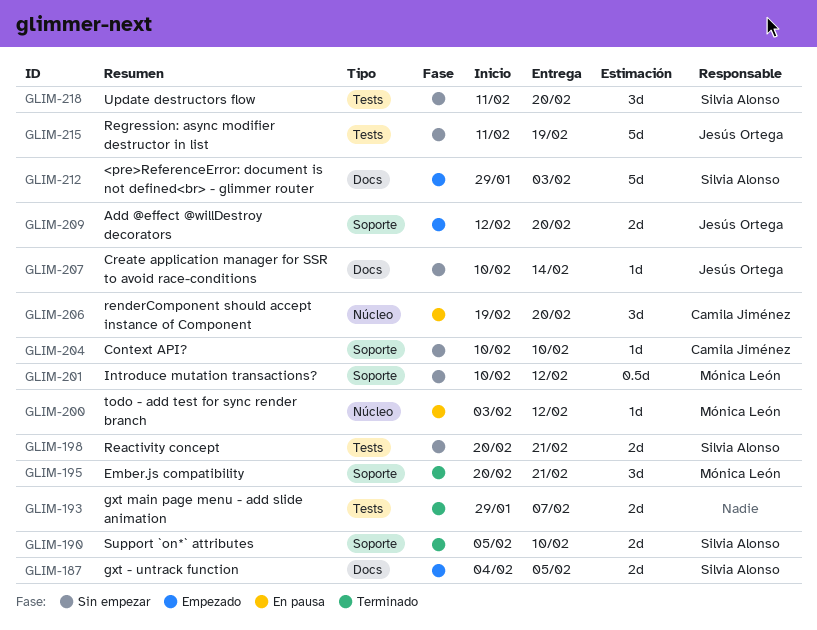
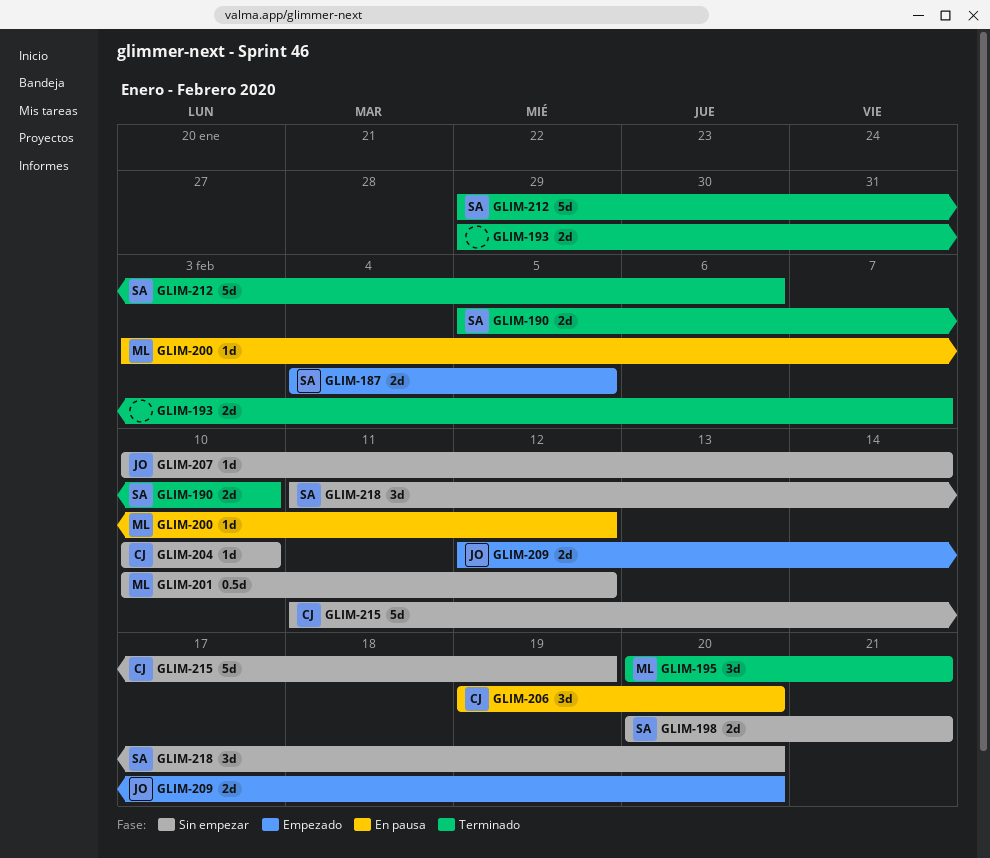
GLIM-212, status: Empezado -> Terminado
GLIM-212, due: Feb 3 -> Feb 6
GLIM-215, owner: Jesús Ortega -> Camila Jiménez

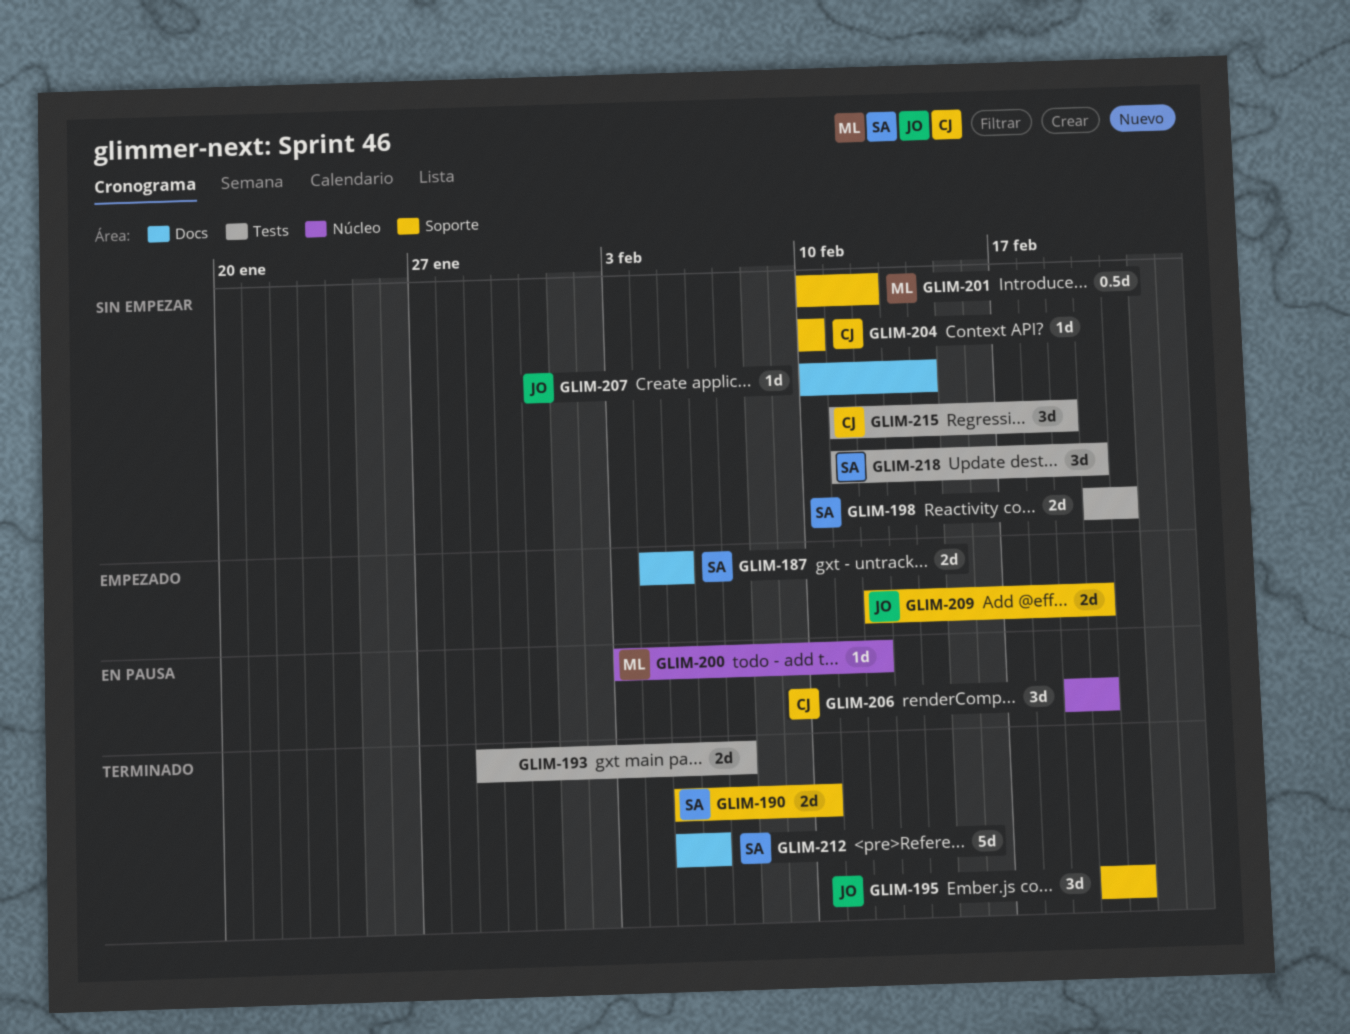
GLIM-195, owner: ML -> JO
GLIM-212, start: Jan 29 -> Feb 5
GLIM-215, estimate: 5d -> 3d

